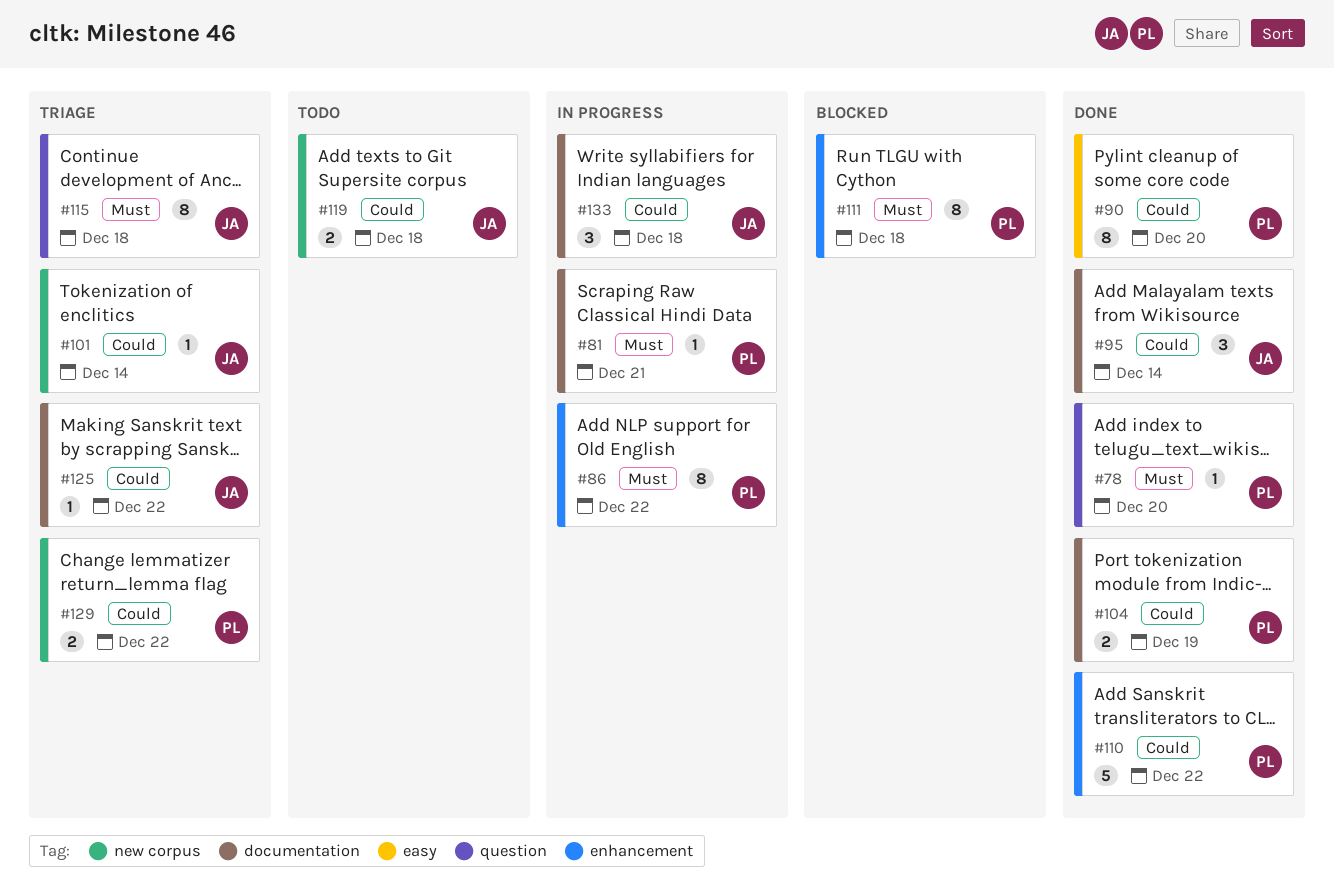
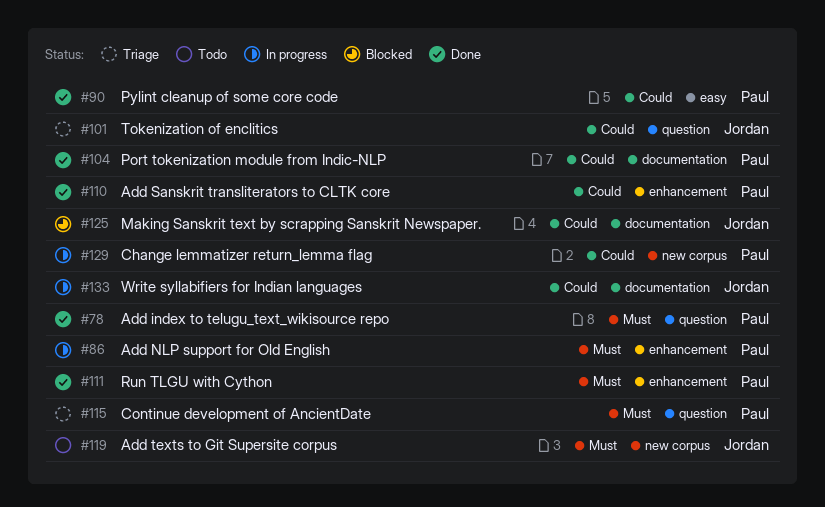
#81: present -> none
#95: present -> none
#101, label: new corpus -> question
#111, status: Blocked -> Done
#115, owner: Jordan -> Paul
#119, priority: Could -> Must
#125, status: Triage -> Blocked
#129, status: Triage -> In progress

